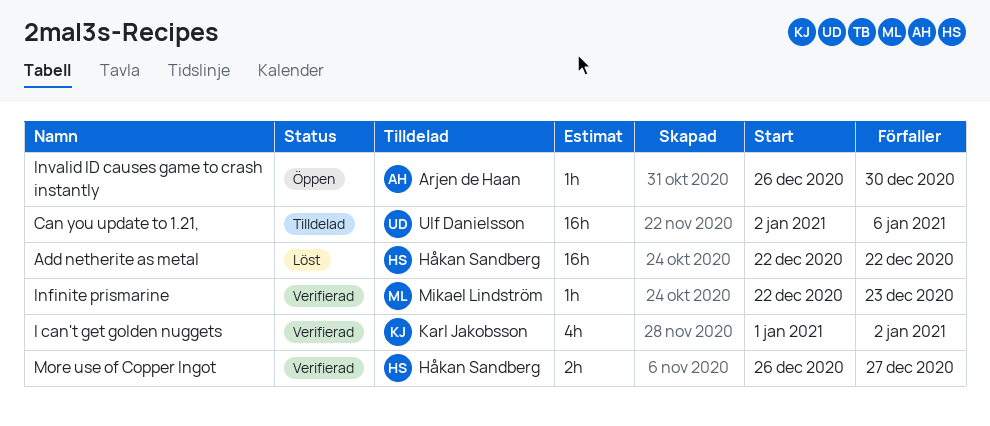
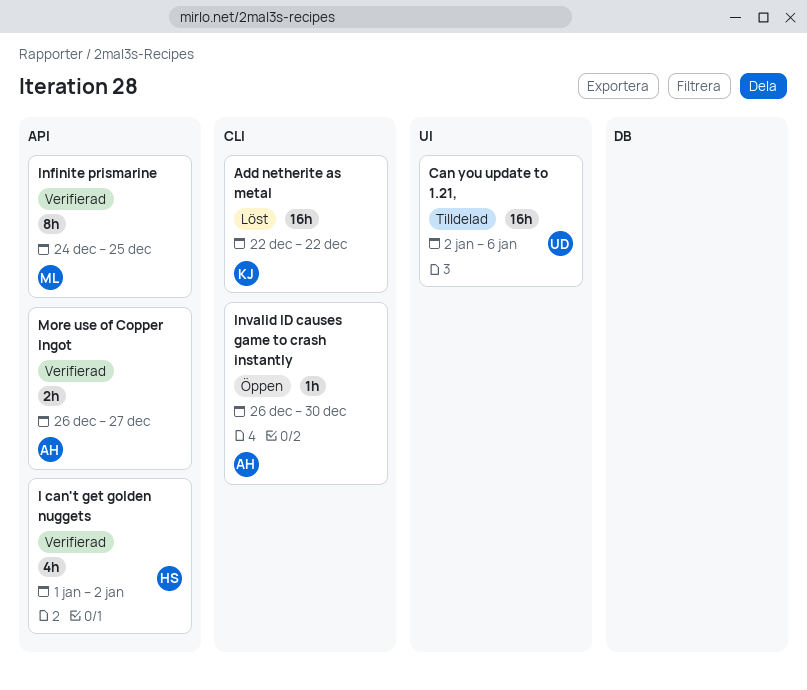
Add netherite as metal, owner: Håkan Sandberg -> Karl Jakobsson
I can't get golden nuggets, owner: Karl Jakobsson -> Håkan Sandberg
Infinite prismarine, estimate: 1h -> 8h
Infinite prismarine, start: Dec 22 -> Dec 24
Infinite prismarine, due: Dec 23 -> Dec 25
More use of Copper Ingot, owner: Håkan Sandberg -> Arjen de Haan

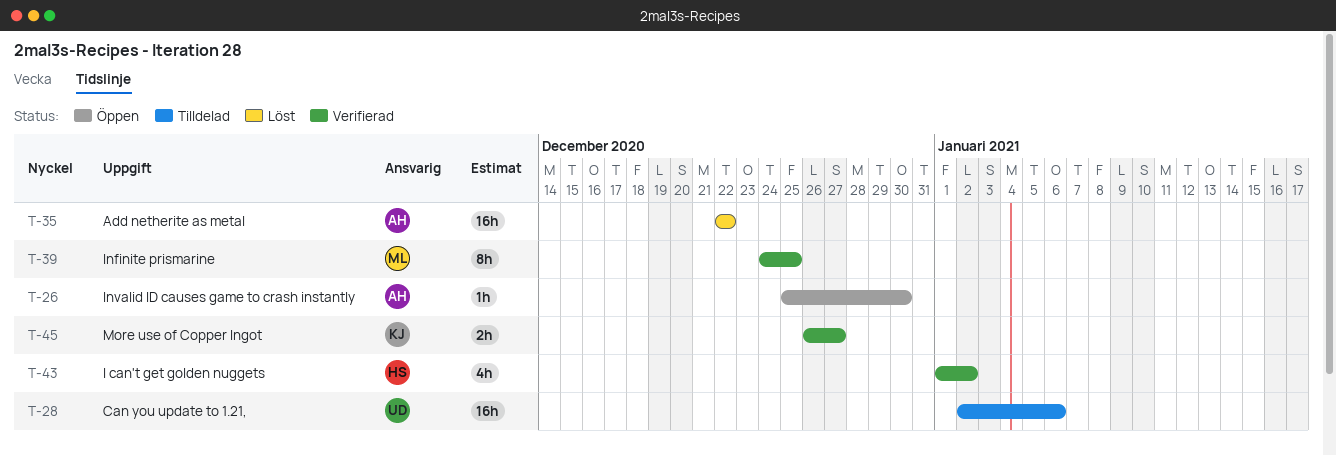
Add netherite as metal, owner: KJ -> AH
Invalid ID causes game to crash instantly, start: Dec 26 -> Dec 25
More use of Copper Ingot, owner: AH -> KJ

